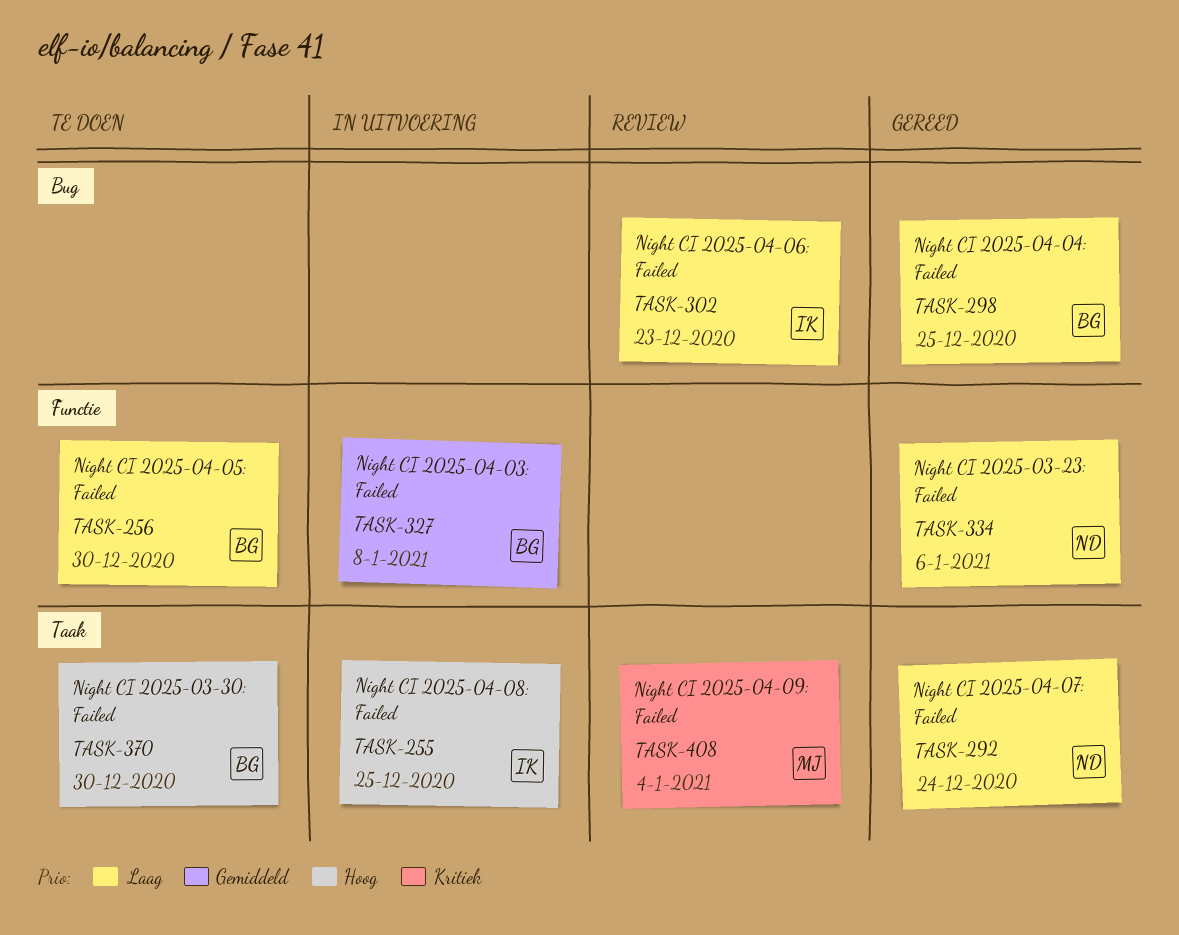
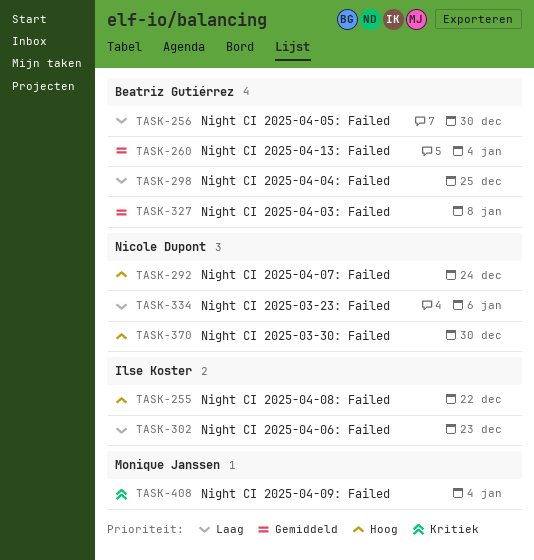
TASK-255, due: Dec 25 -> Dec 22
TASK-260: none -> present
TASK-292, priority: Laag -> Hoog
TASK-370, owner: Beatriz Gutiérrez -> Nicole Dupont

